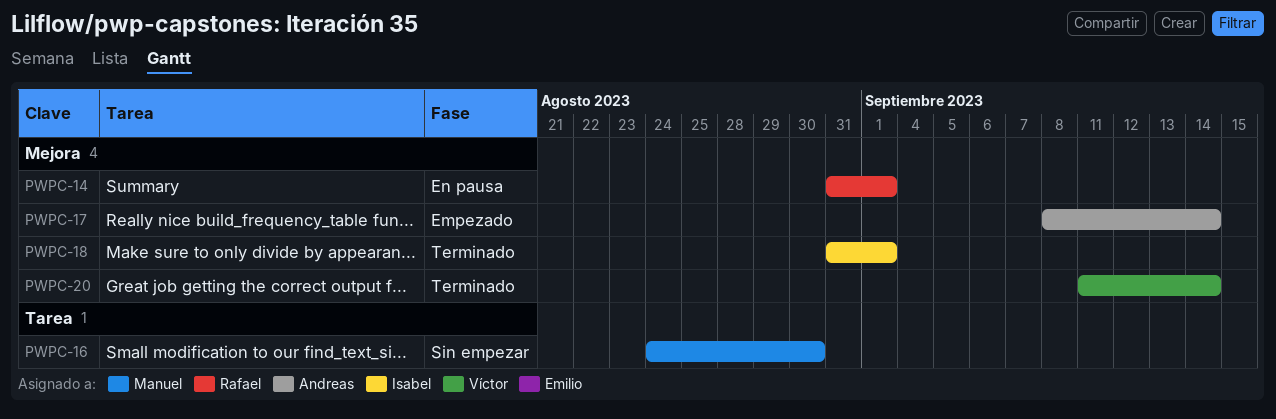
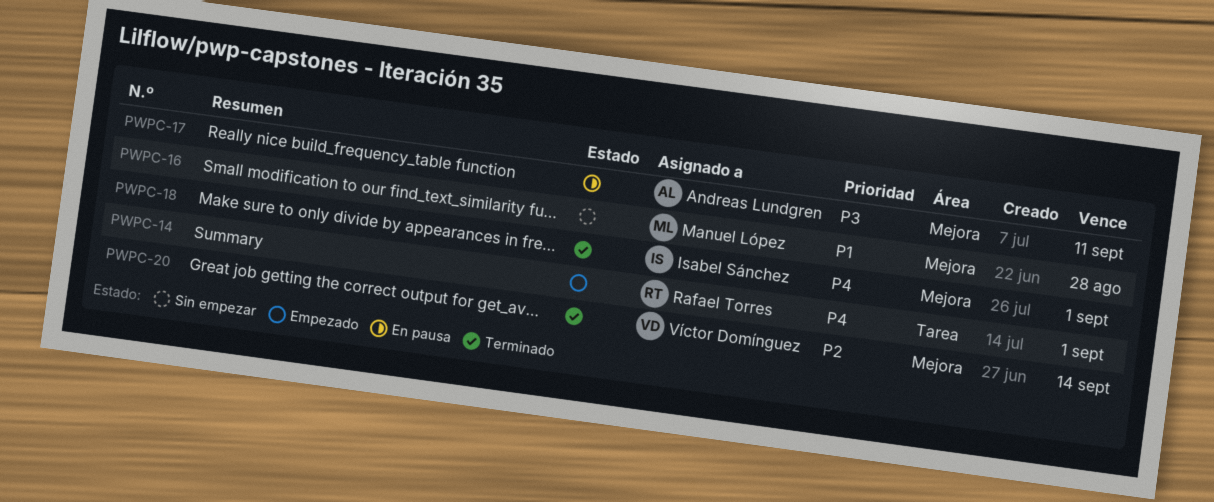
PWPC-14, status: En pausa -> Empezado
PWPC-14, label: Mejora -> Tarea
PWPC-16, label: Tarea -> Mejora
PWPC-16, due: Aug 30 -> Aug 28
PWPC-17, status: Empezado -> En pausa
PWPC-17, due: Sep 14 -> Sep 11

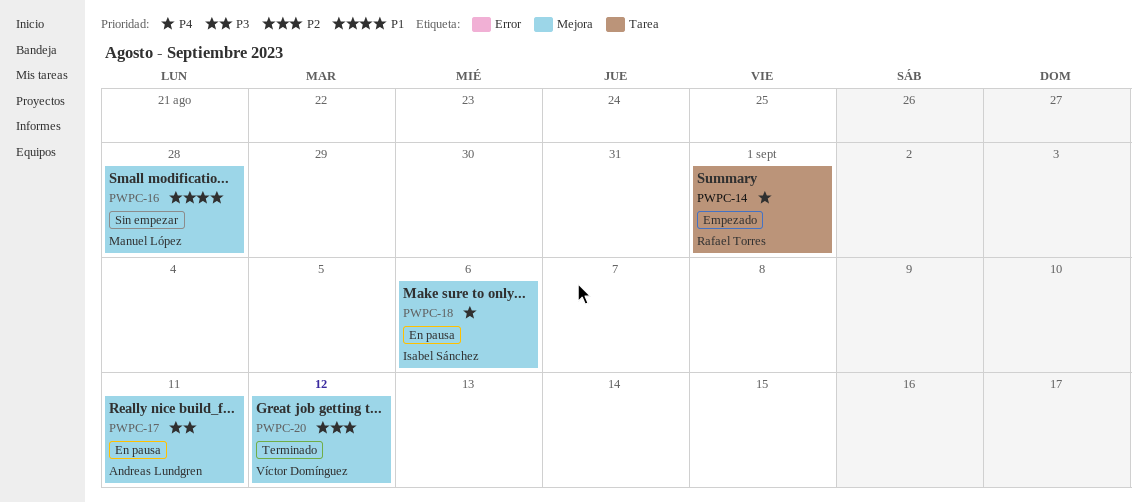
PWPC-18, status: Terminado -> En pausa
PWPC-18, due: Sep 1 -> Sep 6
PWPC-20, due: Sep 14 -> Sep 12

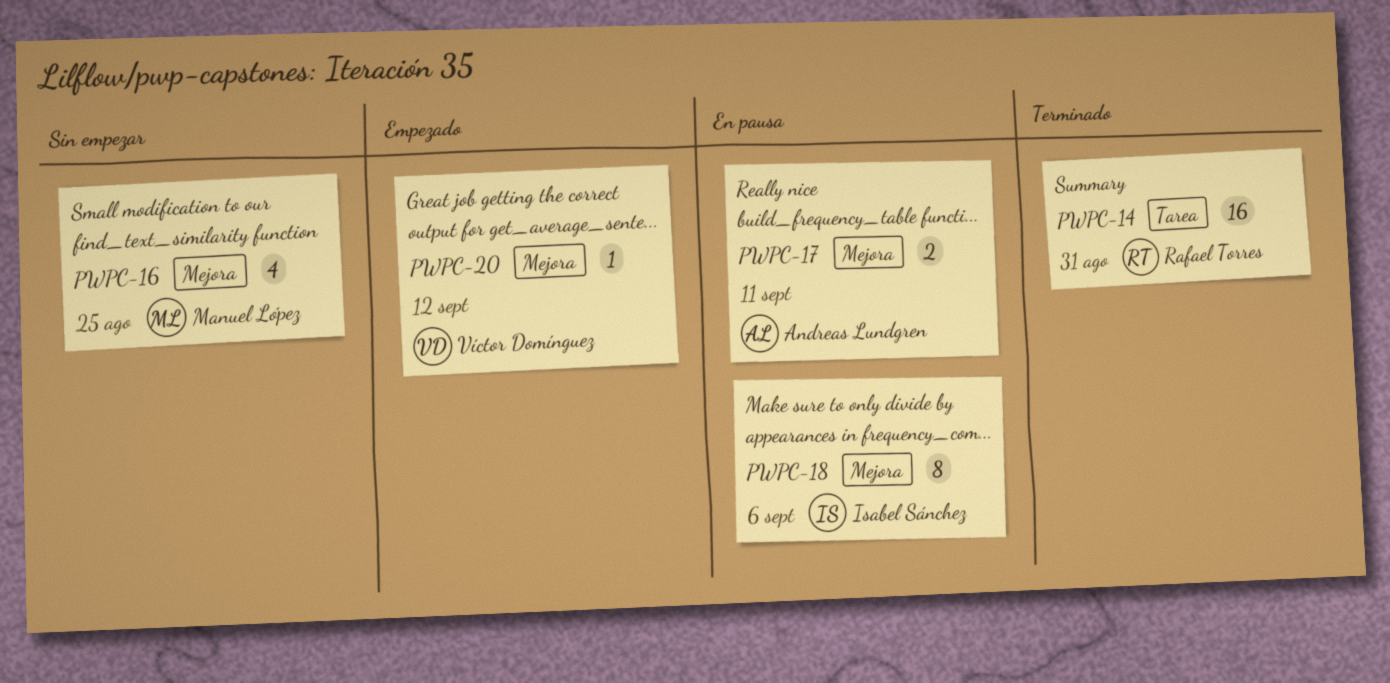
PWPC-14, status: Empezado -> Terminado
PWPC-14, due: Sep 1 -> Aug 31
PWPC-16, due: Aug 28 -> Aug 25
PWPC-20, status: Terminado -> Empezado

